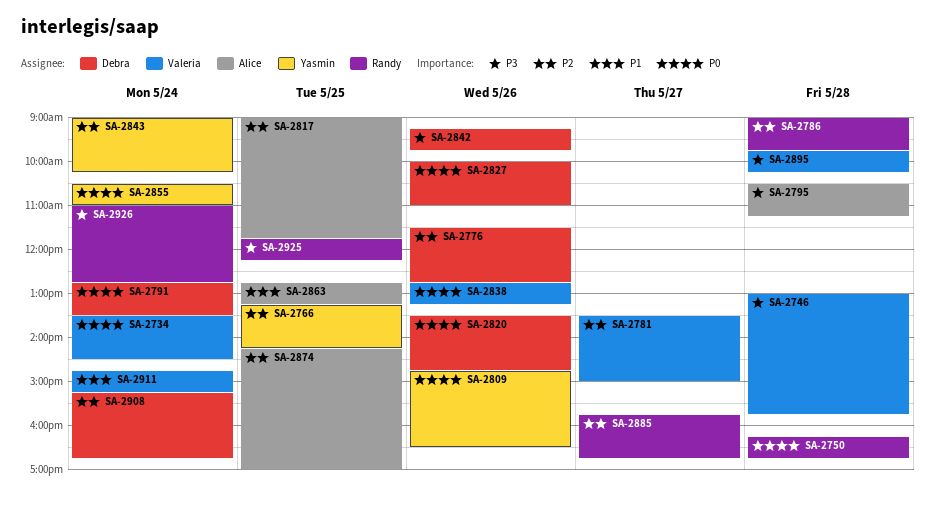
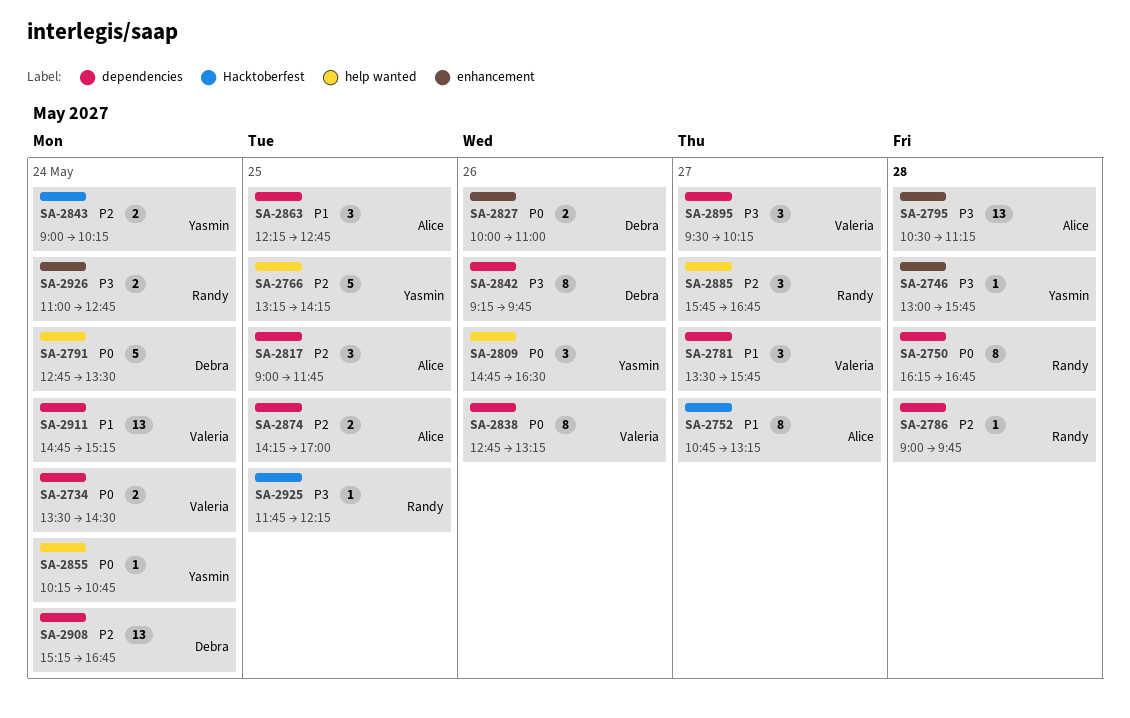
SA-2746, owner: Valeria -> Yasmin
SA-2752: none -> present
SA-2776: present -> none
SA-2781, priority: P2 -> P1
SA-2781, ends: 15:00 -> 15:45
SA-2820: present -> none
SA-2855, begins: 10:30 -> 10:15
SA-2855, ends: 11:00 -> 10:45
SA-2863, begins: 12:45 -> 12:15
SA-2863, ends: 13:15 -> 12:45
SA-2895, day: May 28 -> May 27
SA-2895, begins: 09:45 -> 09:30

